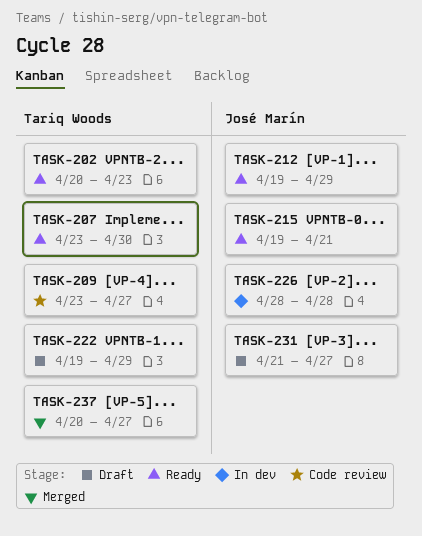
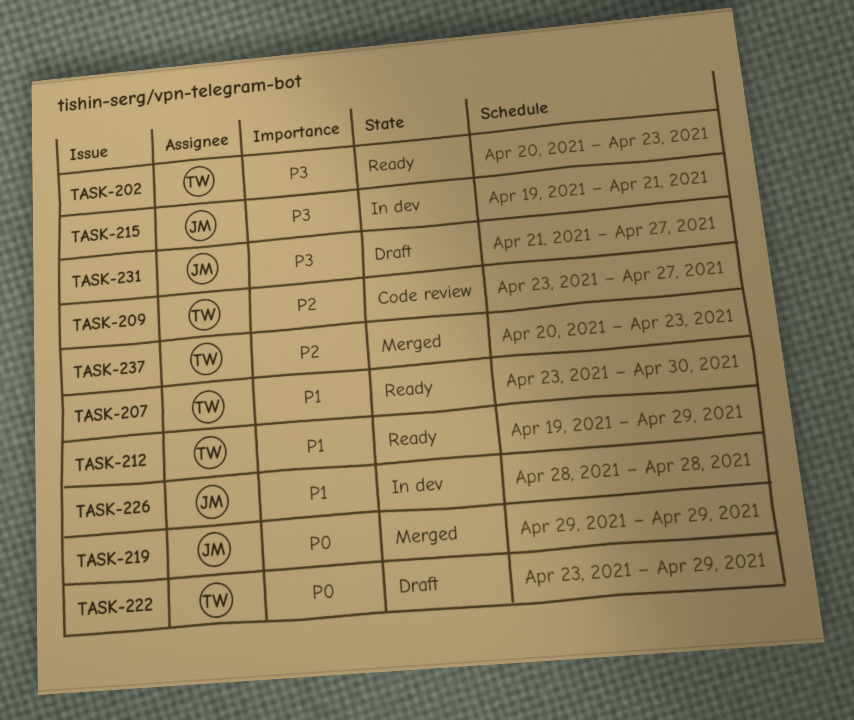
TASK-212, owner: José Marín -> Tariq Woods
TASK-215, status: Ready -> In dev
TASK-219: none -> present
TASK-222, start: Apr 19 -> Apr 23
TASK-237, due: Apr 27 -> Apr 23

